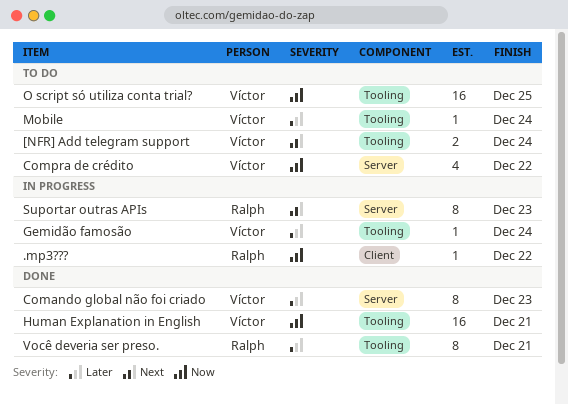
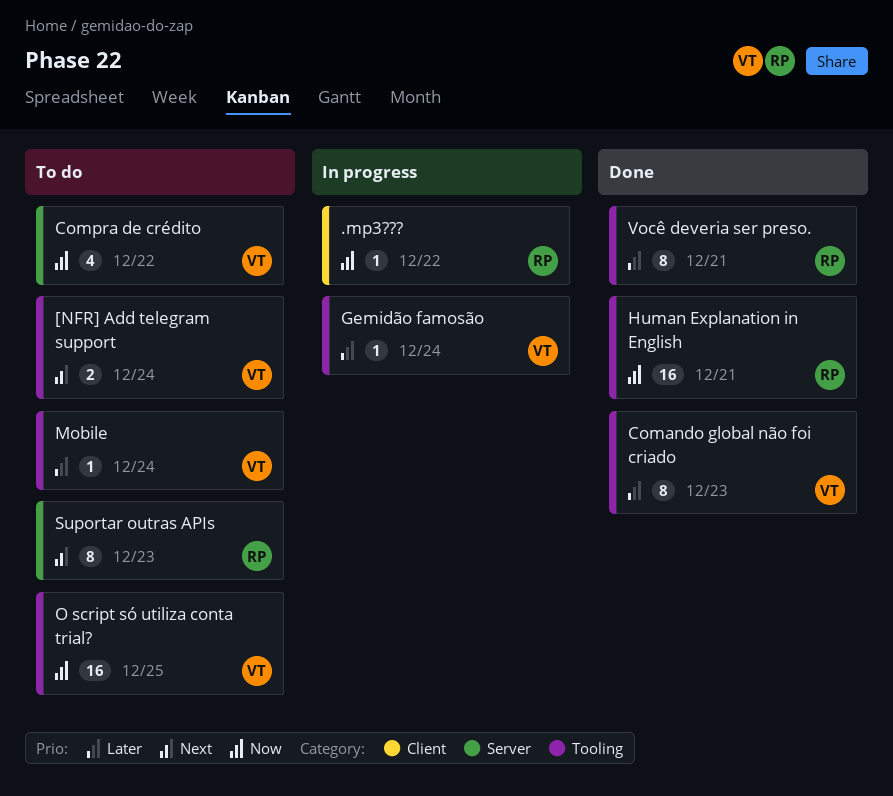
Comando global não foi criado, label: Server -> Tooling
Human Explanation in English, owner: Víctor -> Ralph
Suportar outras APIs, status: In progress -> To do

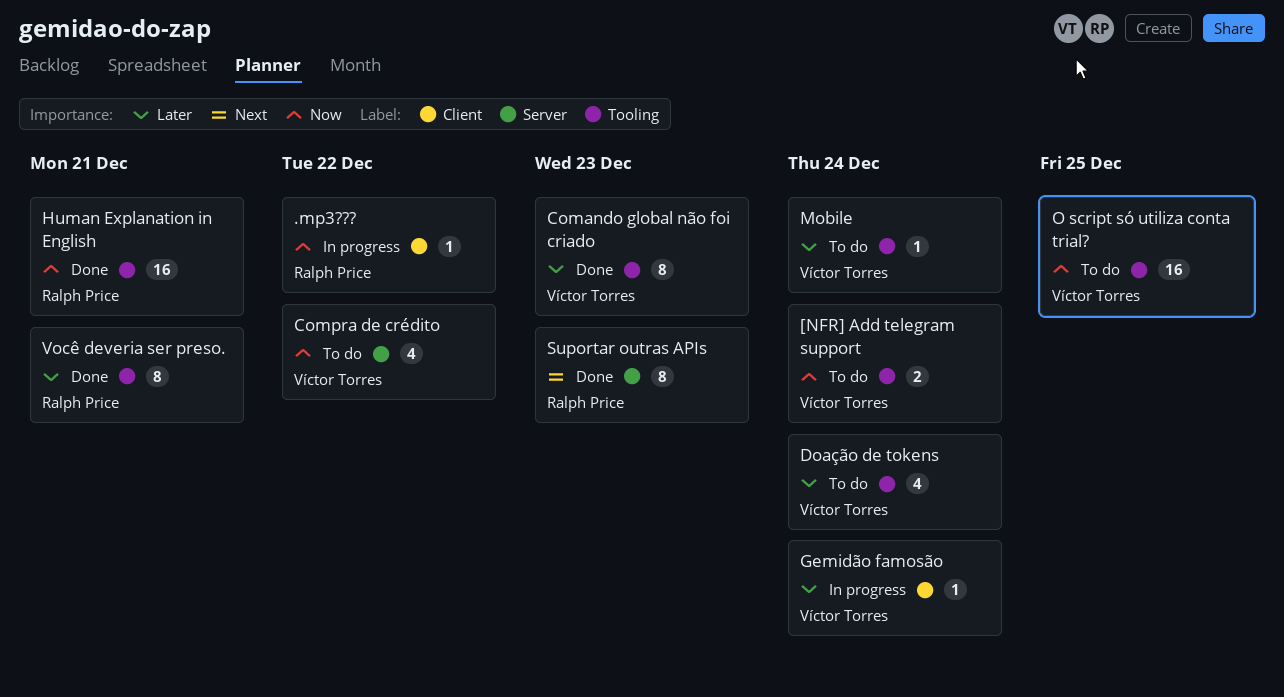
[NFR] Add telegram support, priority: Next -> Now
Doação de tokens: none -> present
Gemidão famosão, label: Tooling -> Client
Suportar outras APIs, status: To do -> Done

